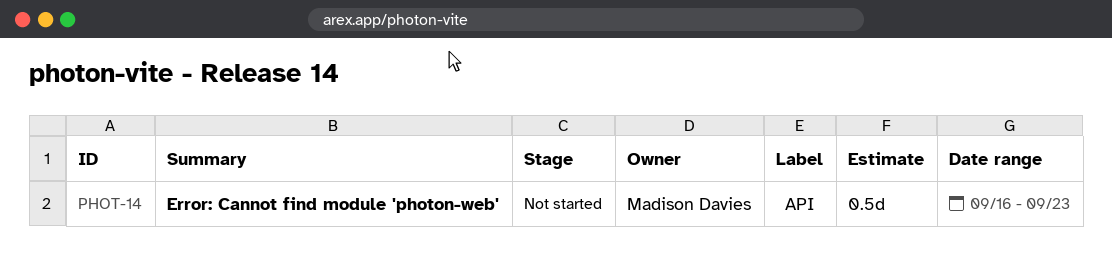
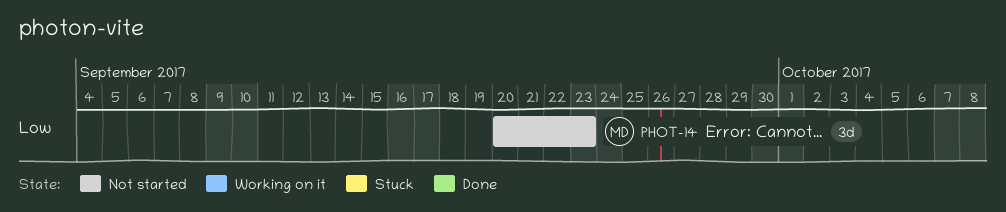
PHOT-14, estimate: 0.5d -> 3d
PHOT-14, start: Sep 16 -> Sep 20

